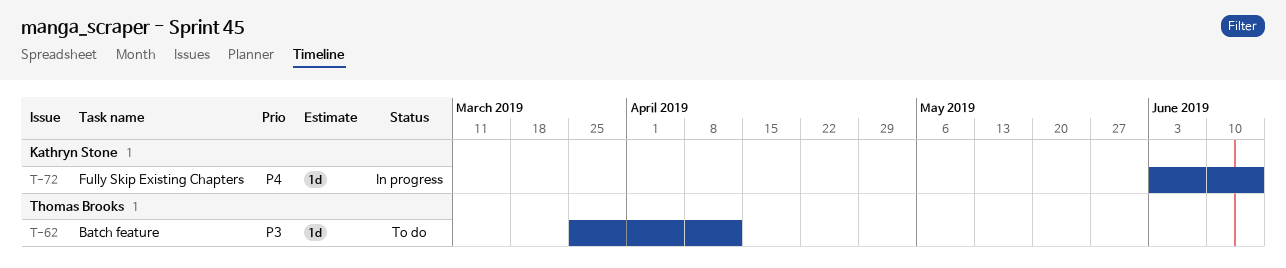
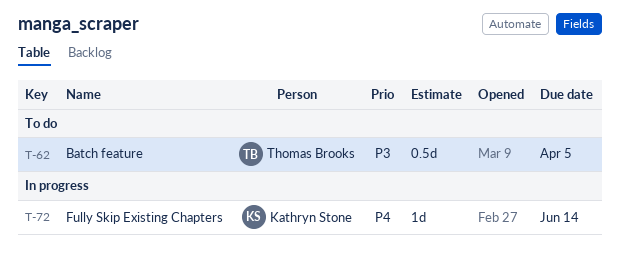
T-62, estimate: 1d -> 0.5d
T-62, due: Apr 12 -> Apr 5

